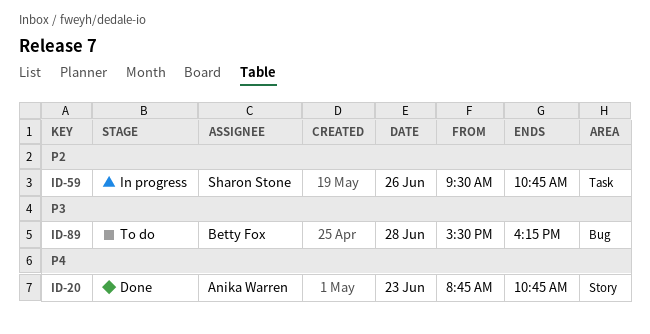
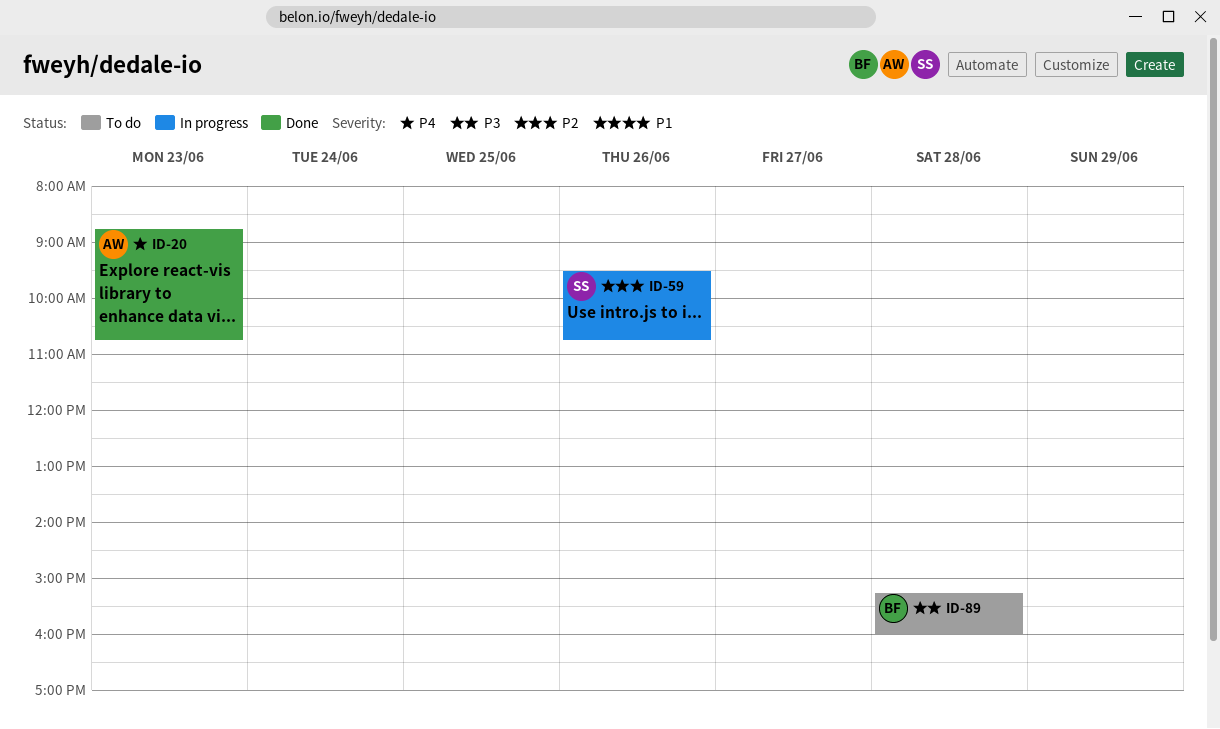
ID-89, begins: 15:30 -> 15:15
ID-89, ends: 16:15 -> 16:00

